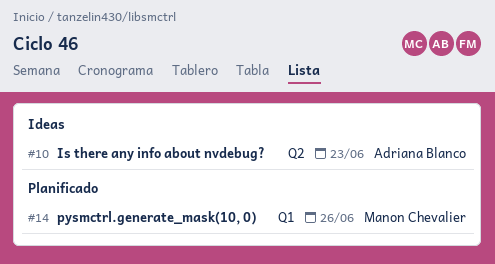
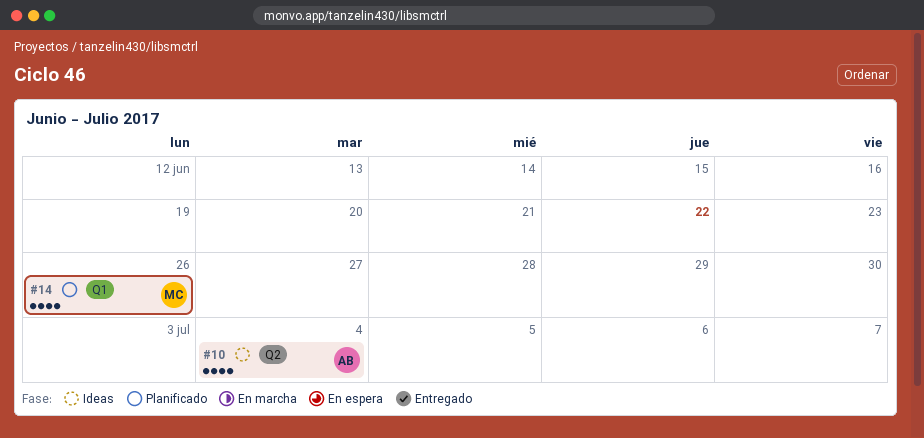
#10, due: Jun 23 -> Jul 4

